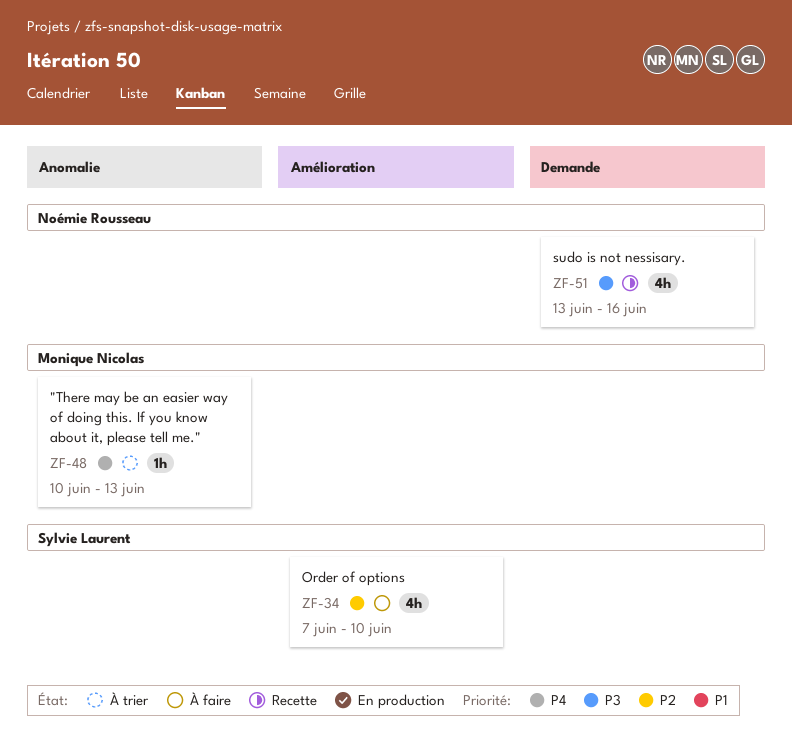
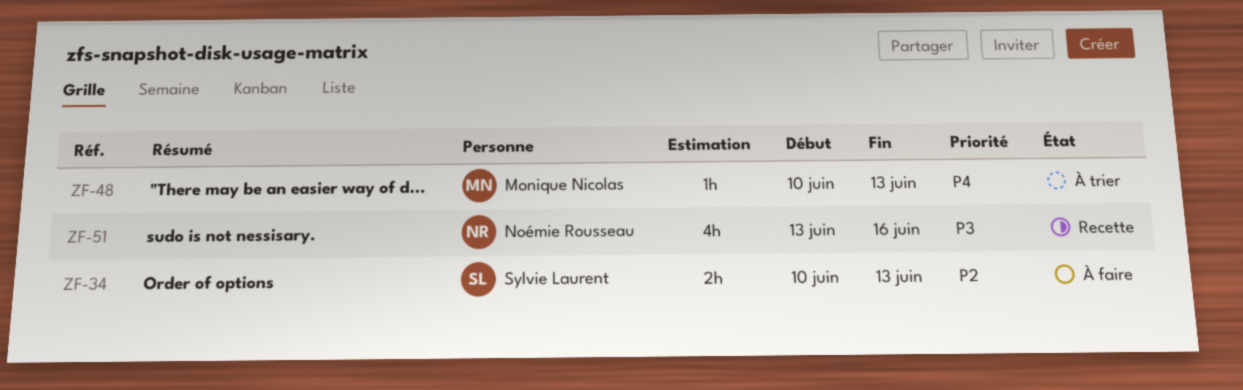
ZF-34, estimate: 4h -> 2h
ZF-34, start: Jun 7 -> Jun 10
ZF-34, due: Jun 10 -> Jun 13

